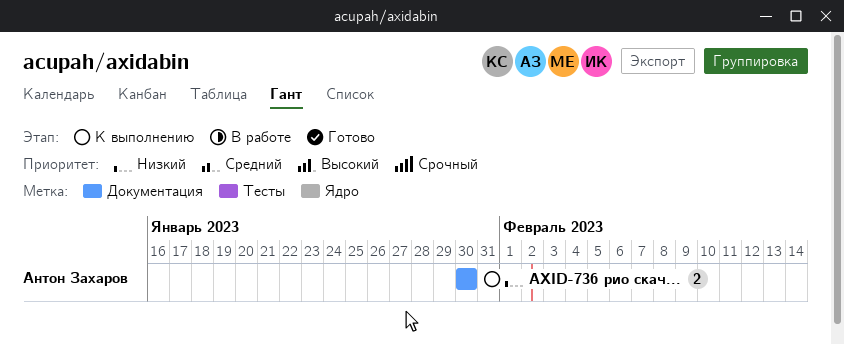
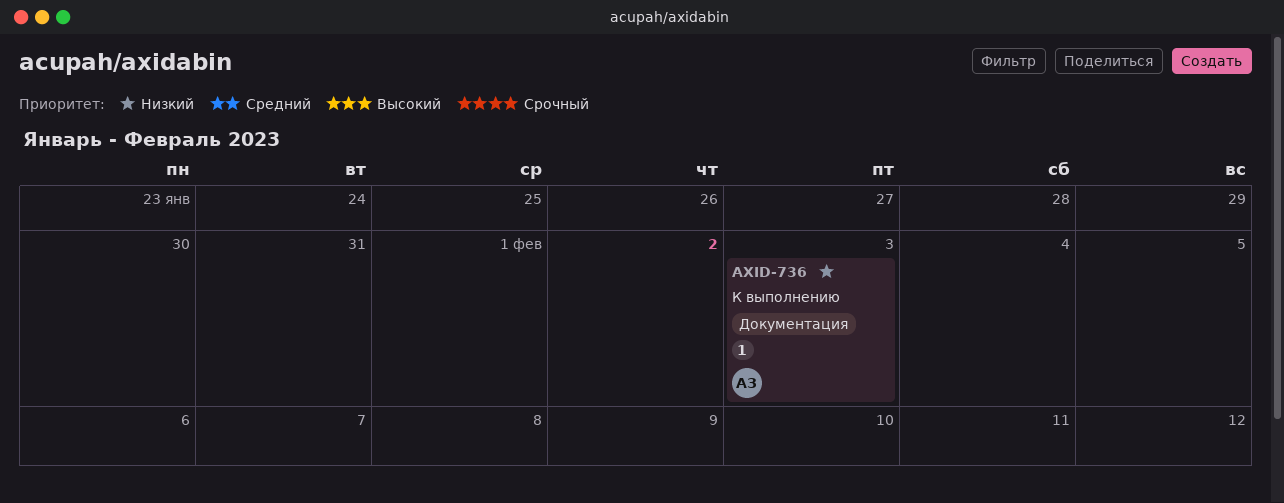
AXID-736, estimate: 2 -> 1
AXID-736, due: Jan 30 -> Feb 3

